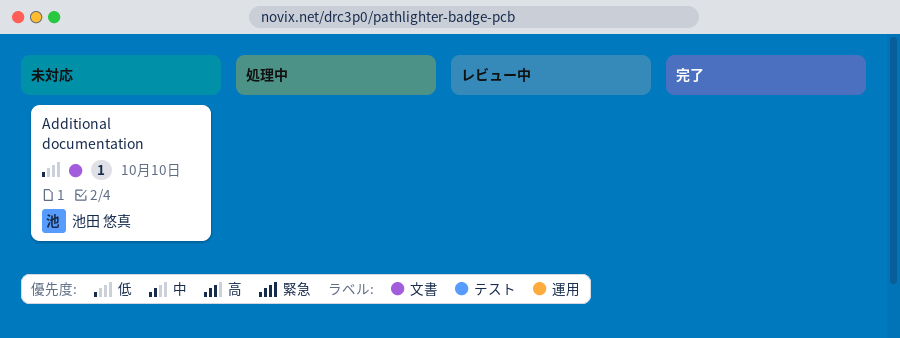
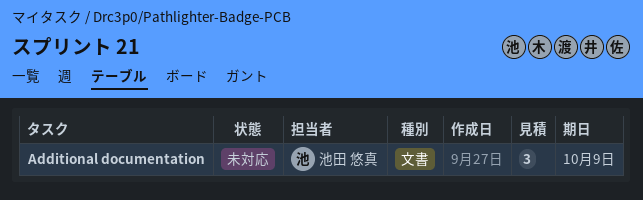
Additional documentation, estimate: 1 -> 3
Additional documentation, due: Oct 10 -> Oct 9

